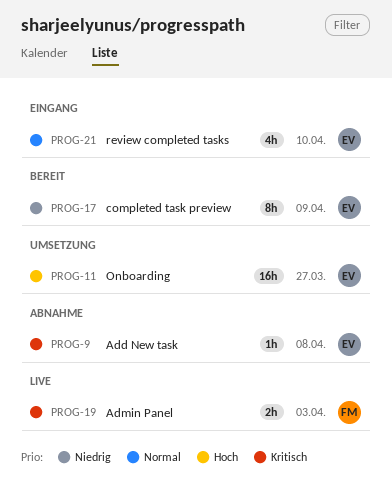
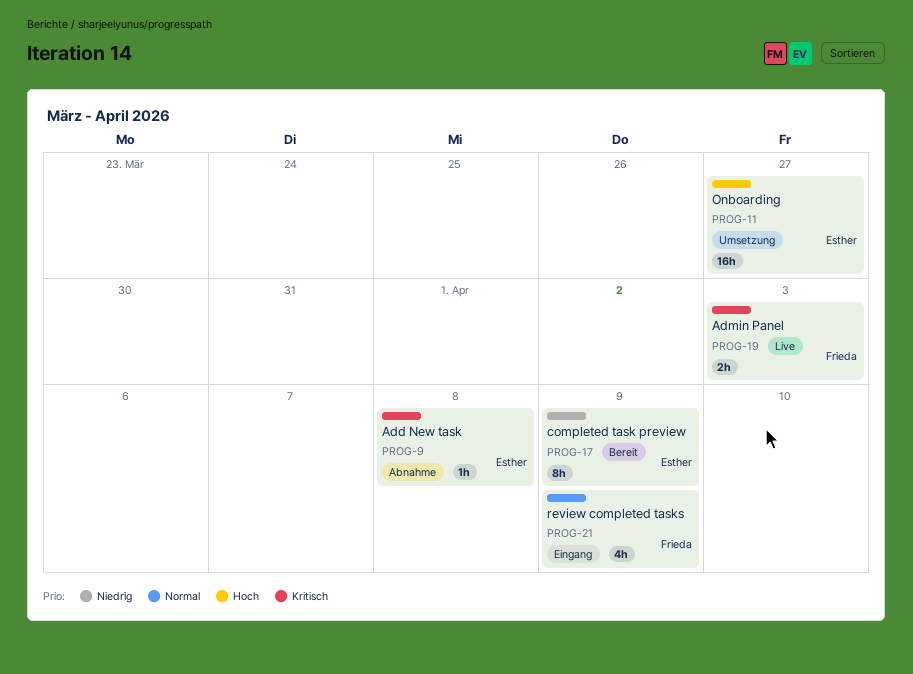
PROG-21, owner: Esther -> Frieda
PROG-21, due: Apr 10 -> Apr 9

